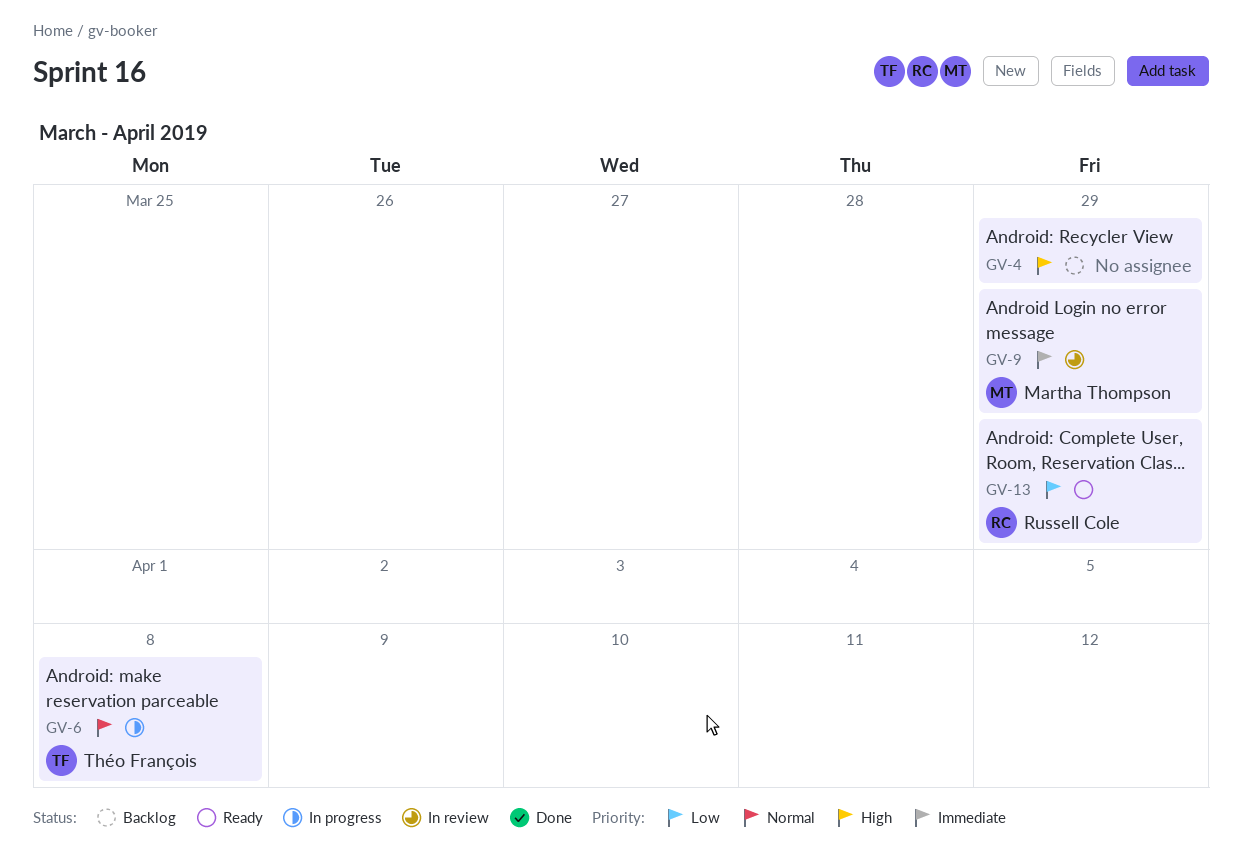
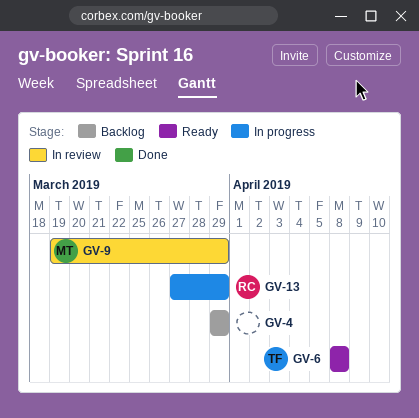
GV-6, status: In progress -> Ready
GV-13, status: Ready -> In progress

